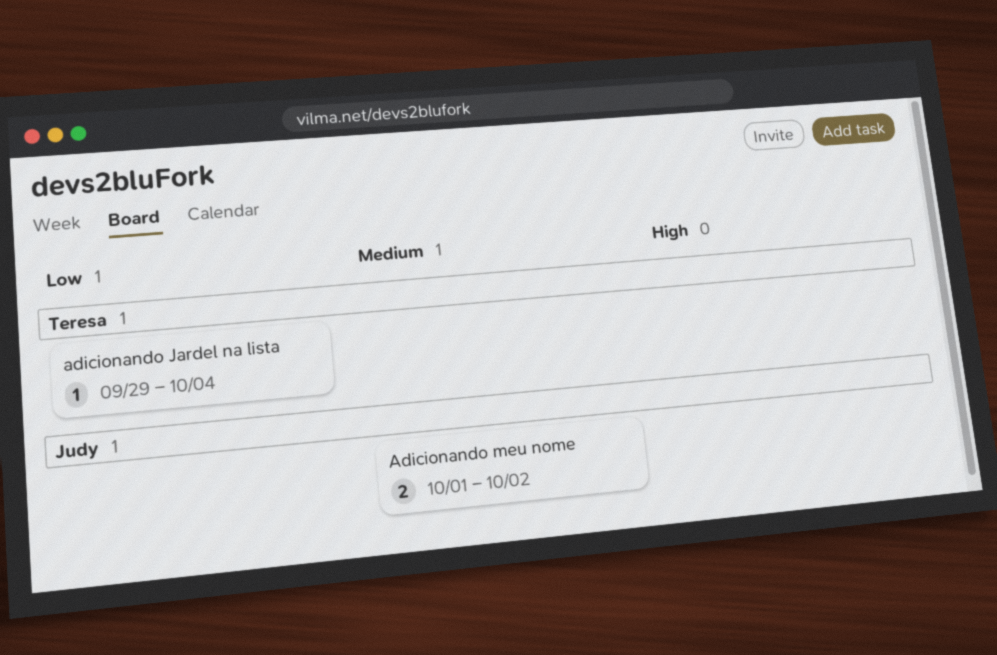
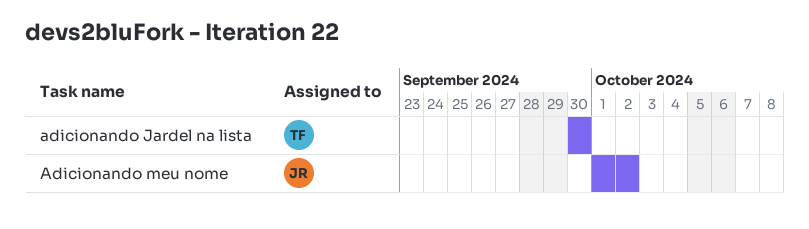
adicionando Jardel na lista, start: Sep 29 -> Sep 30
adicionando Jardel na lista, due: Oct 4 -> Sep 30

